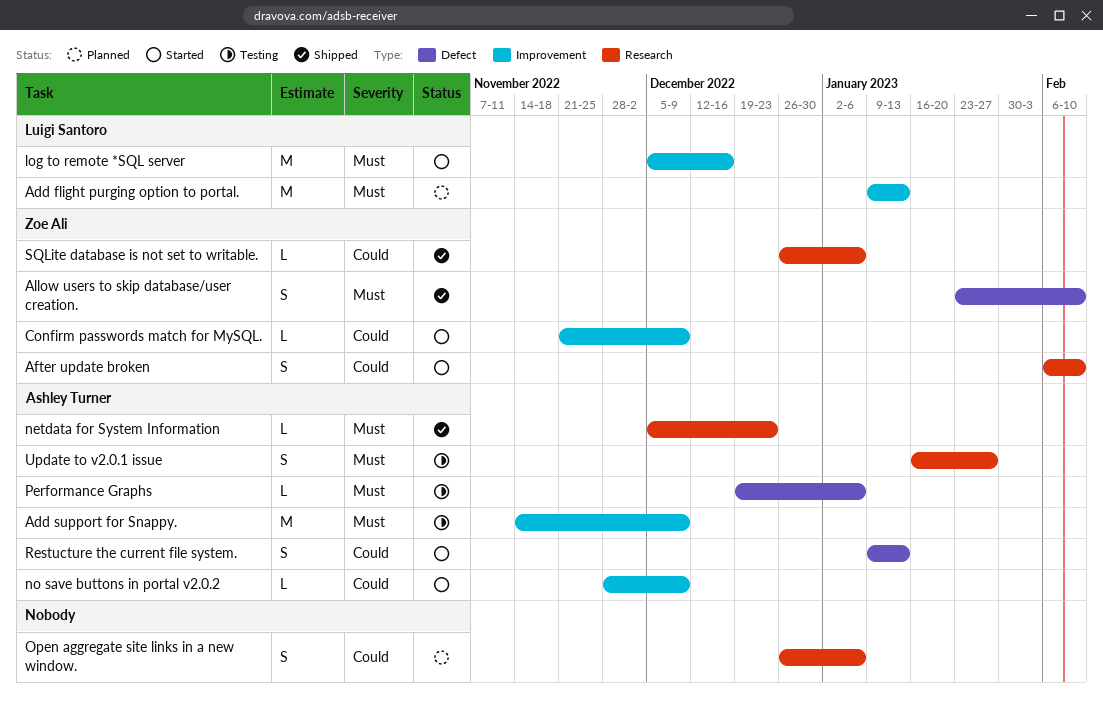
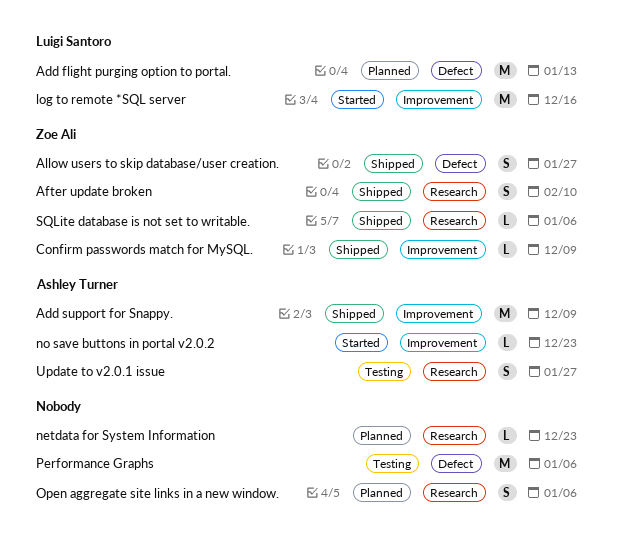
Add flight purging option to portal., label: Improvement -> Defect
Add support for Snappy., status: Testing -> Shipped
After update broken, status: Started -> Shipped
Allow users to skip database/user creation., due: Feb 10 -> Jan 27
Confirm passwords match for MySQL., status: Started -> Shipped
netdata for System Information, status: Shipped -> Planned
netdata for System Information, owner: Ashley Turner -> none
no save buttons in portal v2.0.2, due: Dec 9 -> Dec 23
Performance Graphs, owner: Ashley Turner -> none
Performance Graphs, estimate: L -> M
Restucture the current file system.: present -> none

